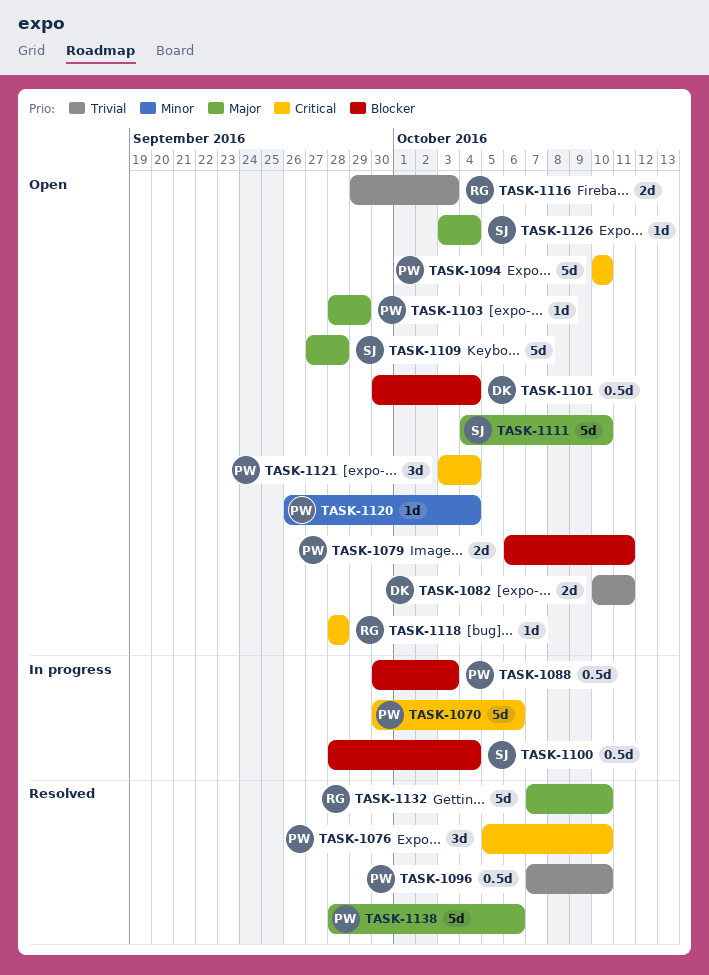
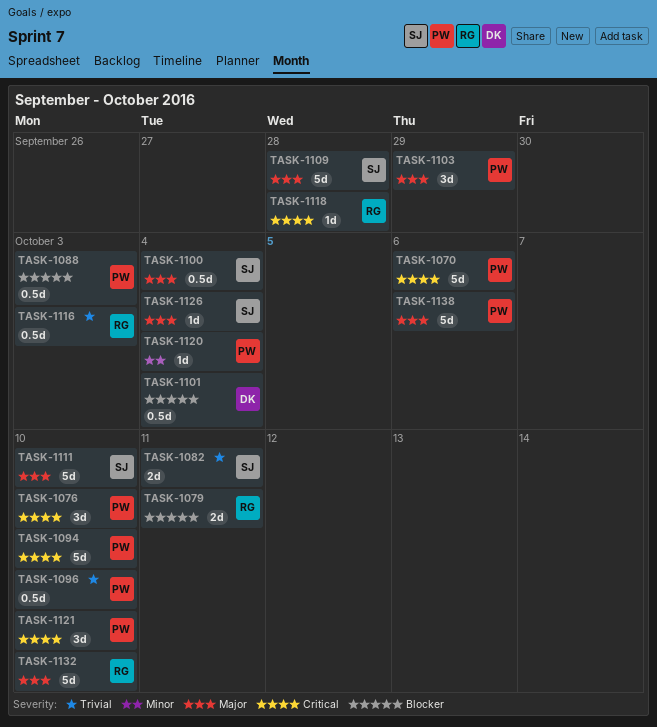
TASK-1079, owner: PW -> RG
TASK-1082, owner: DK -> SJ
TASK-1100, priority: Blocker -> Major
TASK-1103, estimate: 1d -> 3d
TASK-1116, estimate: 2d -> 0.5d
TASK-1121, due: Oct 4 -> Oct 10

